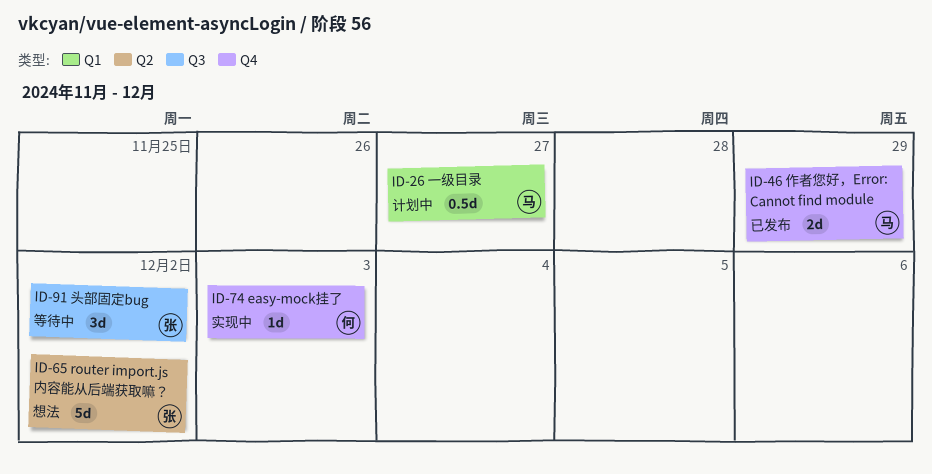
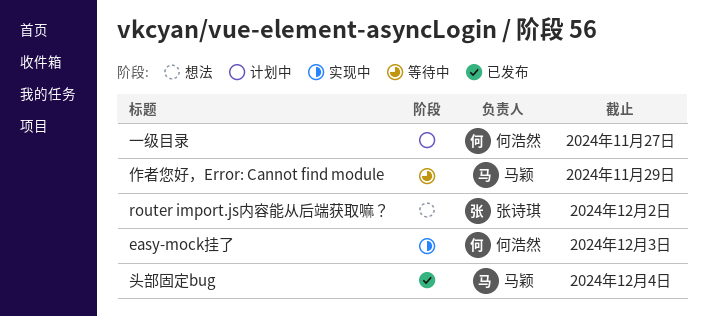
一级目录, owner: 马颖 -> 何浩然
作者您好，Error: Cannot find module, status: 已发布 -> 等待中
头部固定bug, status: 等待中 -> 已发布
头部固定bug, owner: 张诗琪 -> 马颖
头部固定bug, due: Dec 2 -> Dec 4

